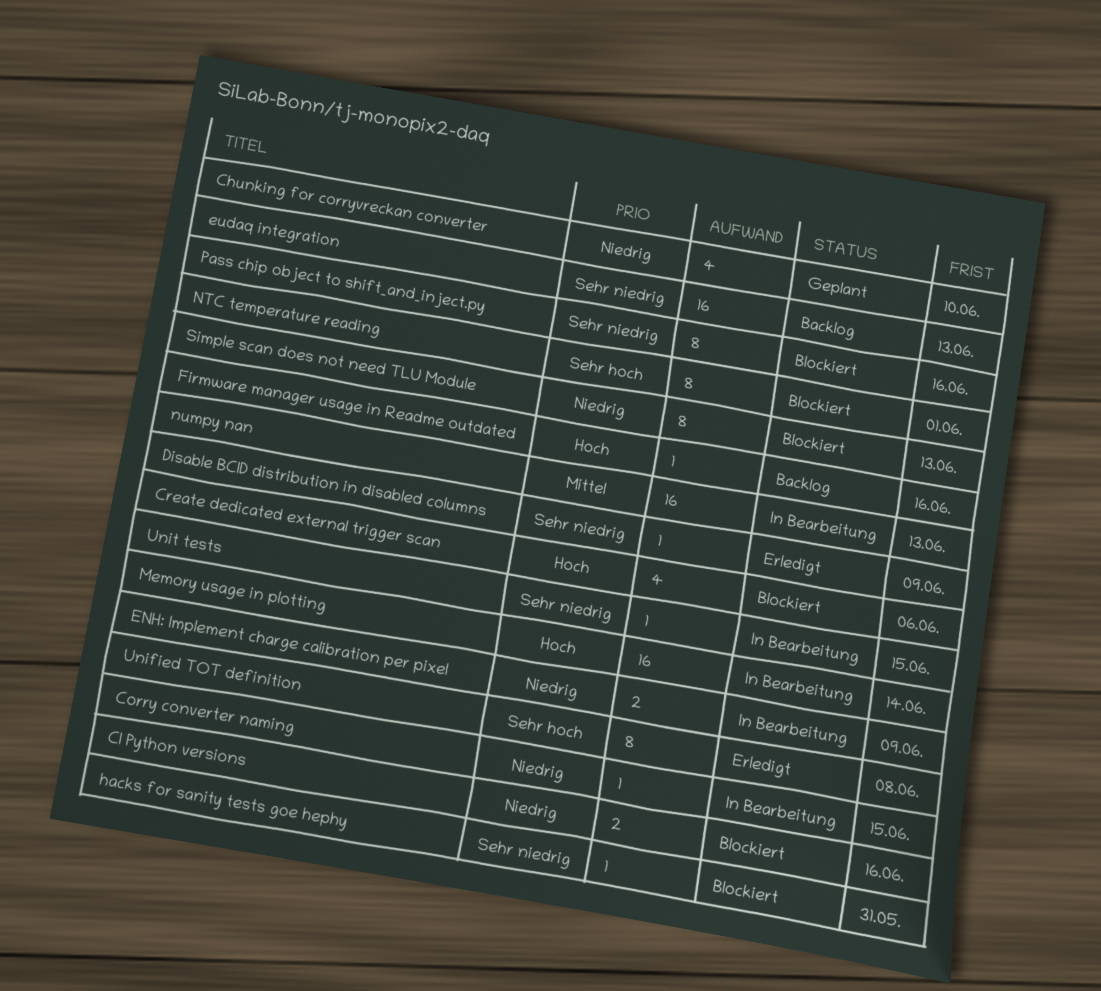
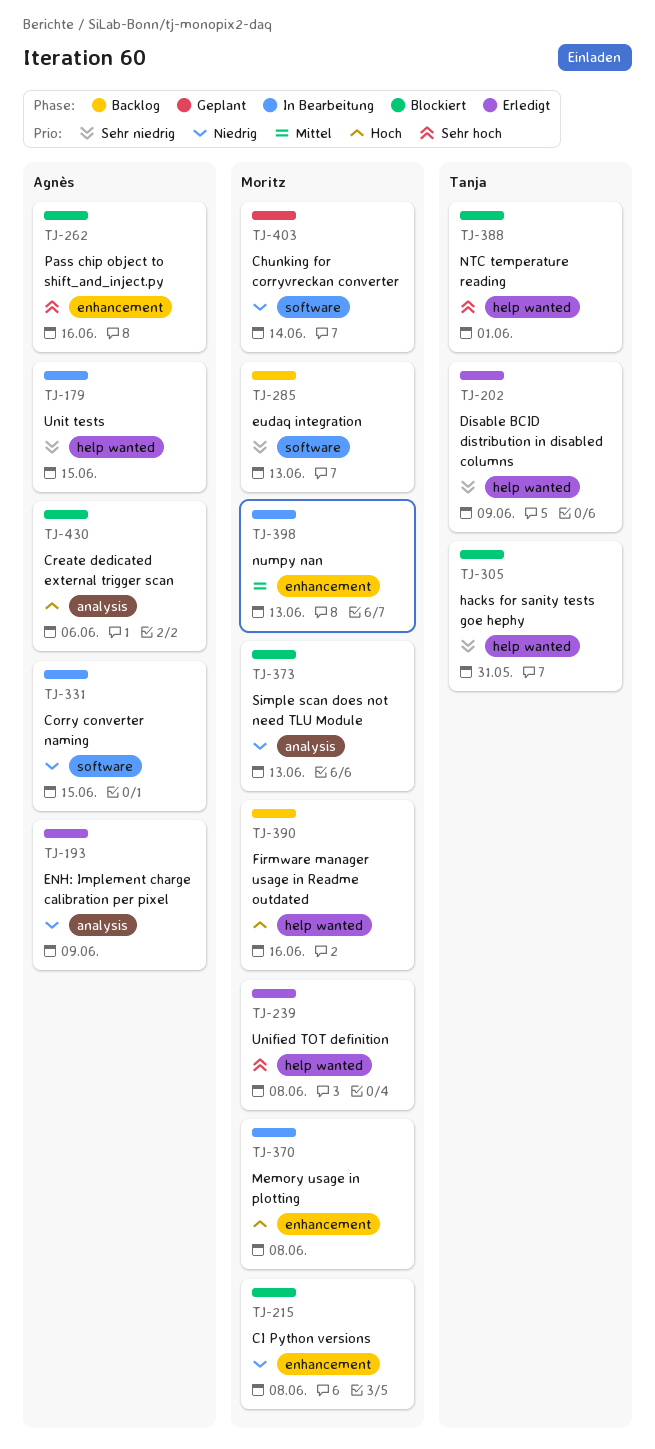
Chunking for corryvreckan converter, due: Jun 10 -> Jun 14
CI Python versions, due: Jun 16 -> Jun 8
ENH: Implement charge calibration per pixel, status: In Bearbeitung -> Erledigt
Memory usage in plotting, due: Jun 14 -> Jun 8
Pass chip object to shift_and_inject.py, priority: Sehr niedrig -> Sehr hoch

